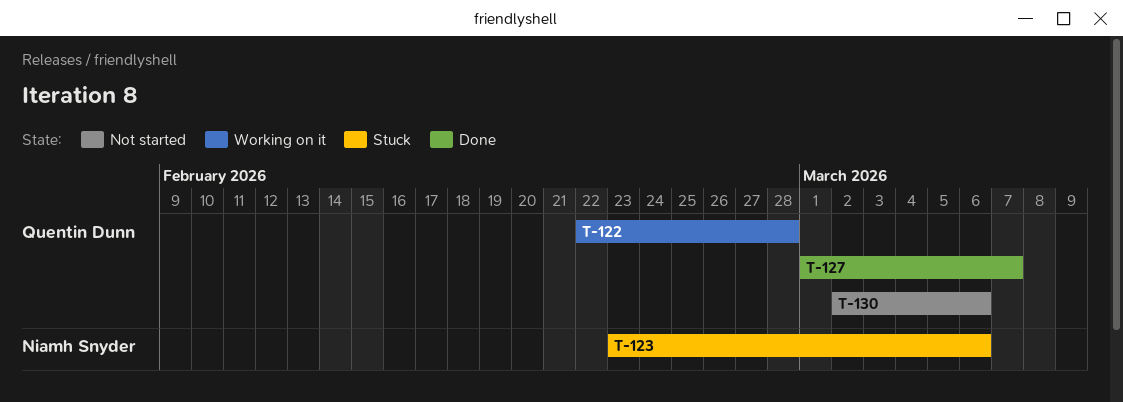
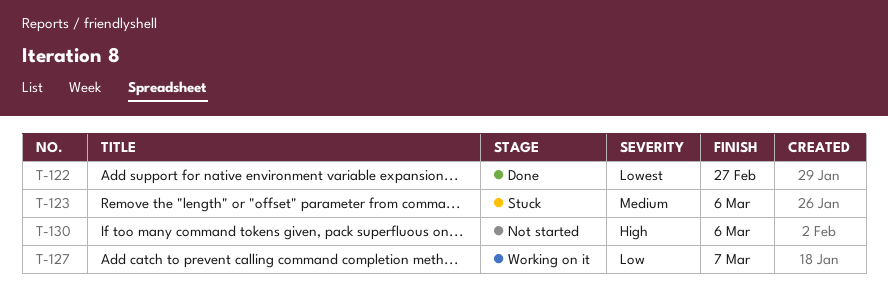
T-122, status: Working on it -> Done
T-122, due: Feb 28 -> Feb 27
T-127, status: Done -> Working on it

